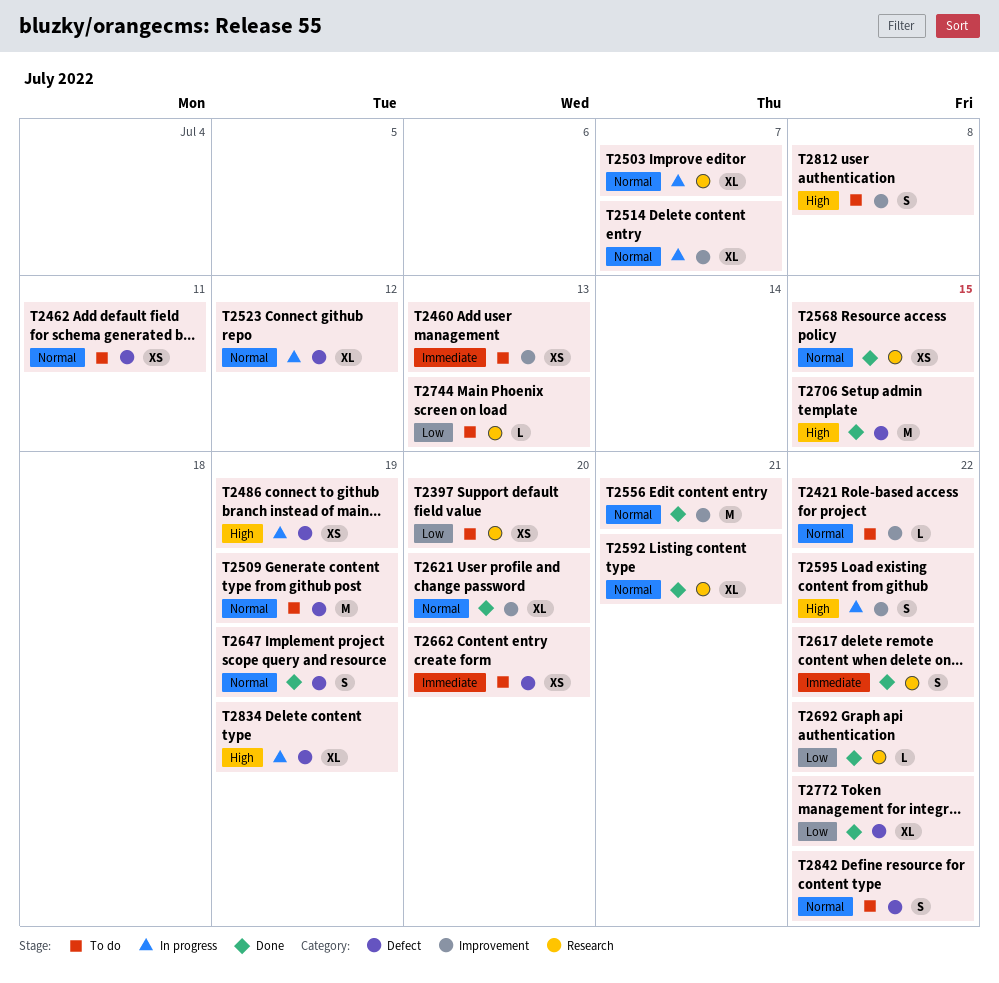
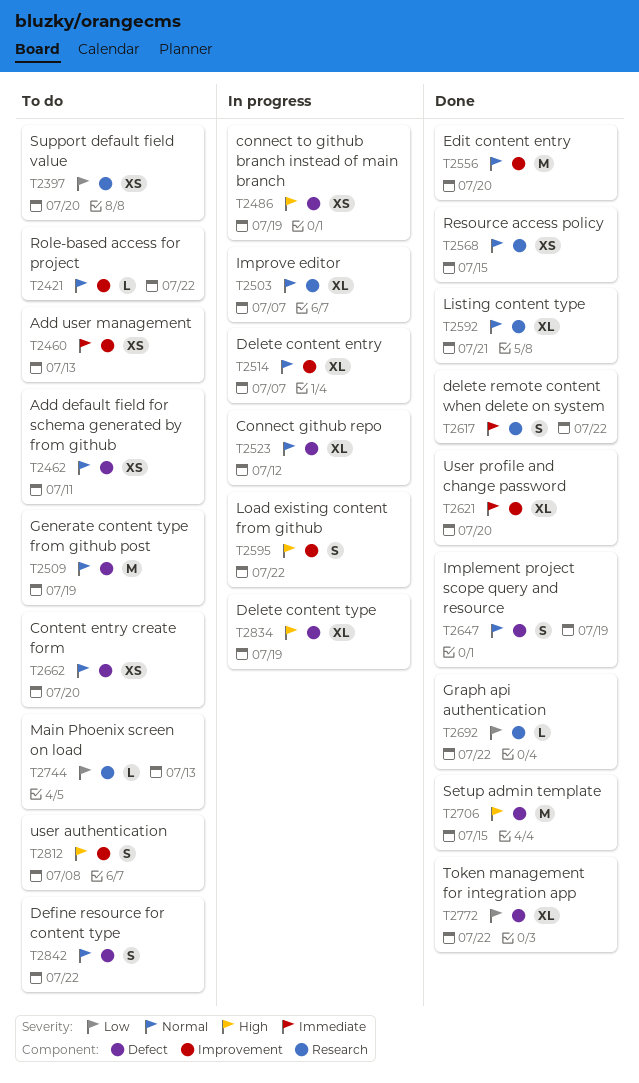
T2556, due: Jul 21 -> Jul 20
T2621, priority: Normal -> Immediate
T2662, priority: Immediate -> Normal

